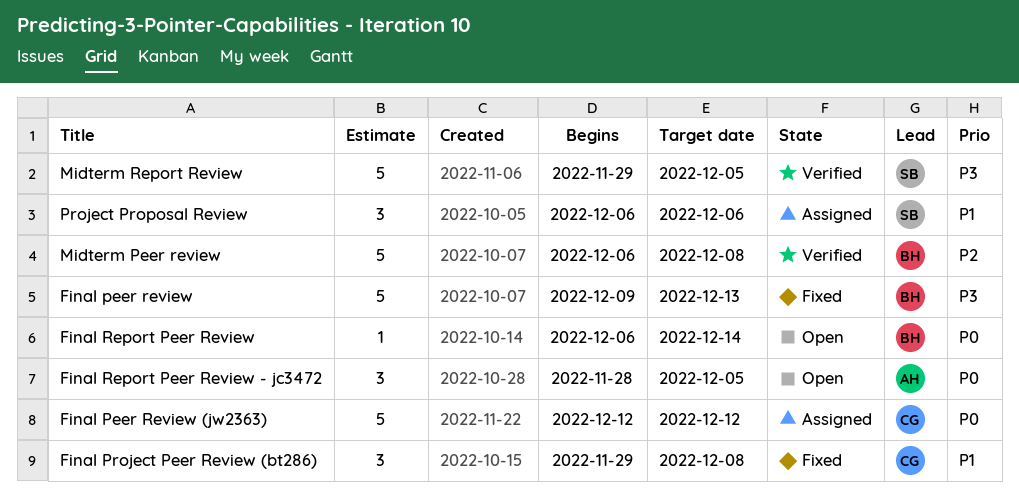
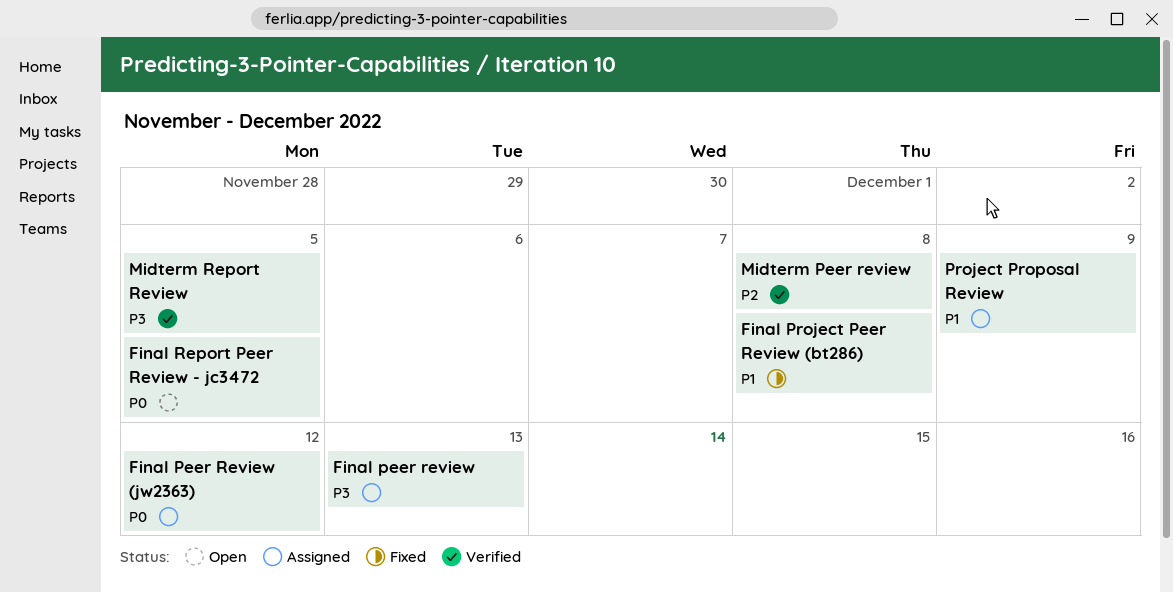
Final peer review, status: Fixed -> Assigned
Final Report Peer Review: present -> none
Project Proposal Review, due: Dec 6 -> Dec 9

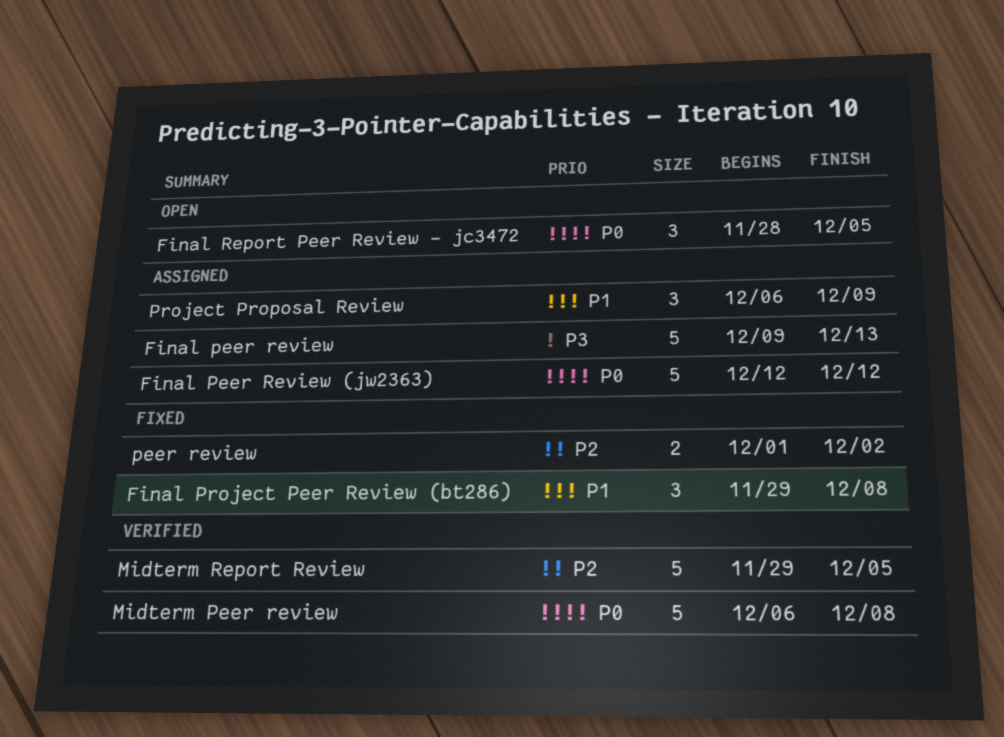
Midterm Peer review, priority: P2 -> P0
Midterm Report Review, priority: P3 -> P2
peer review: none -> present

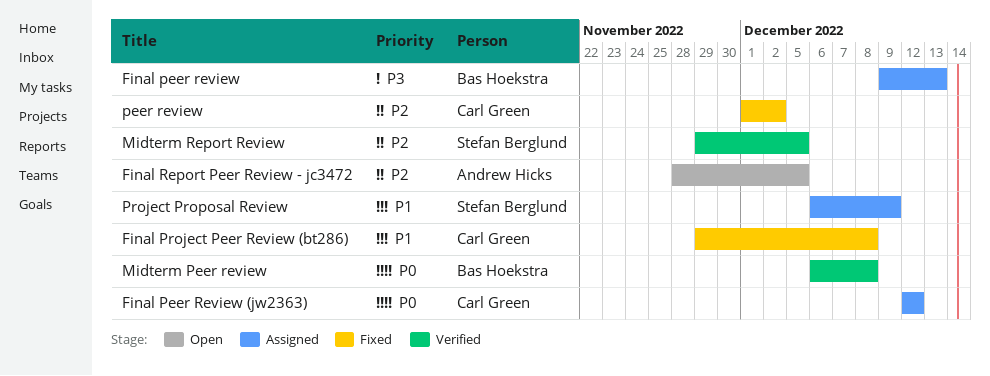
Final Report Peer Review - jc3472, priority: P0 -> P2

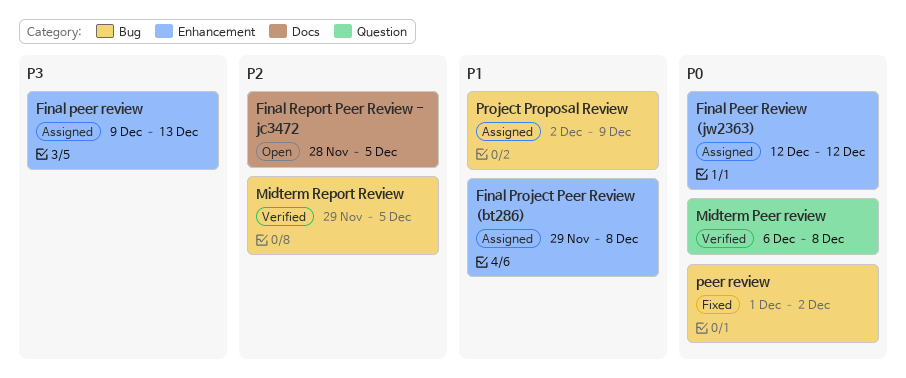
Final Project Peer Review (bt286), status: Fixed -> Assigned
peer review, priority: P2 -> P0
Project Proposal Review, start: Dec 6 -> Dec 2

